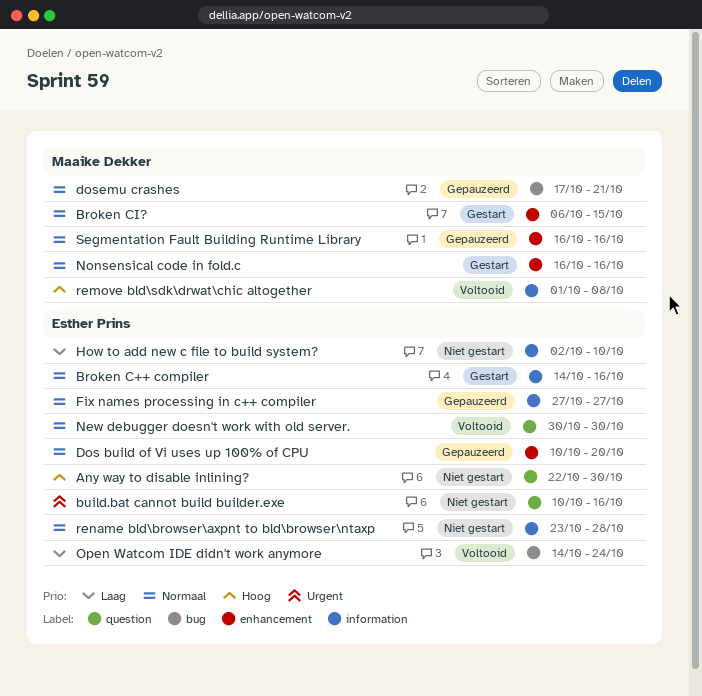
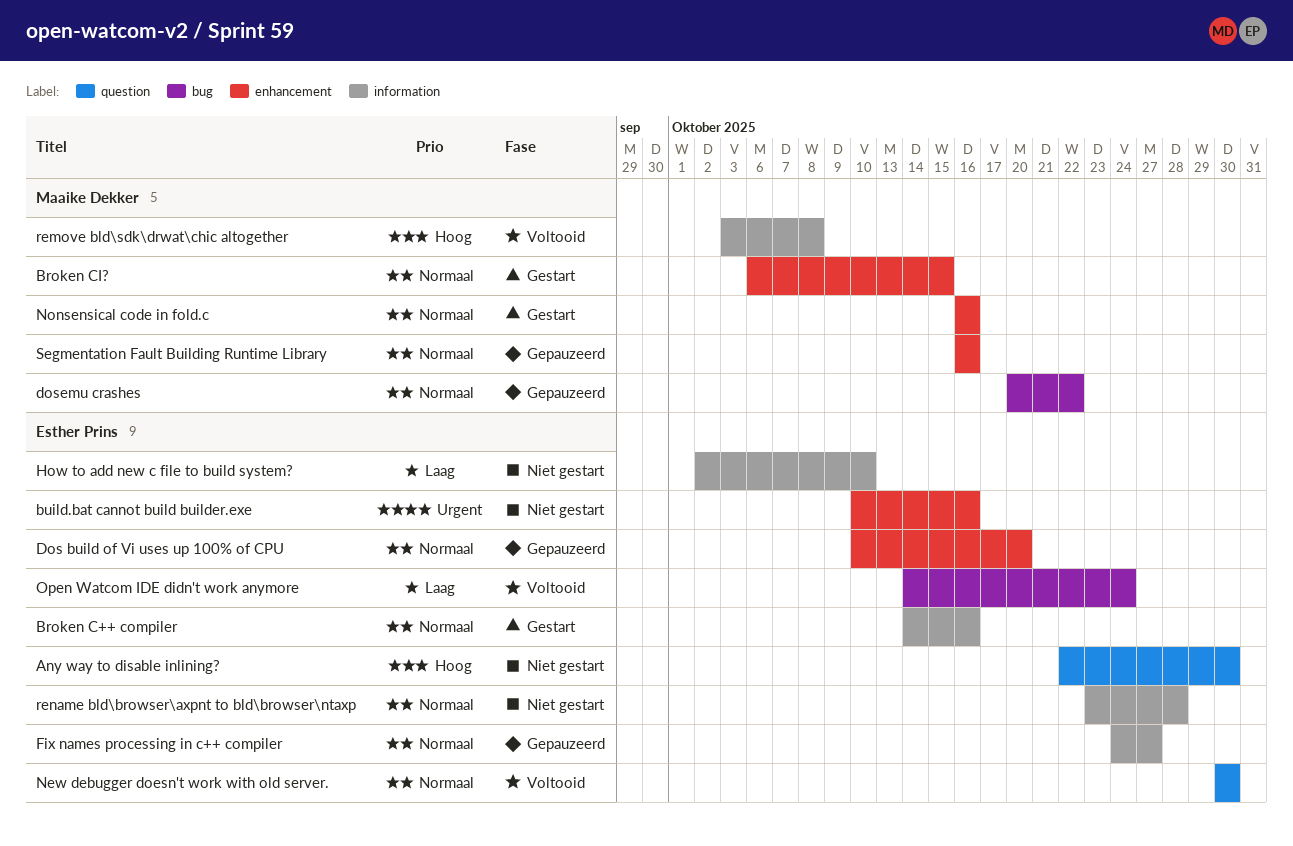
build.bat cannot build builder.exe, label: question -> enhancement
dosemu crashes, start: Oct 17 -> Oct 20
dosemu crashes, due: Oct 21 -> Oct 22
Fix names processing in c++ compiler, start: Oct 27 -> Oct 24
remove bld\sdk\drwat\chic altogether, start: Oct 1 -> Oct 3

